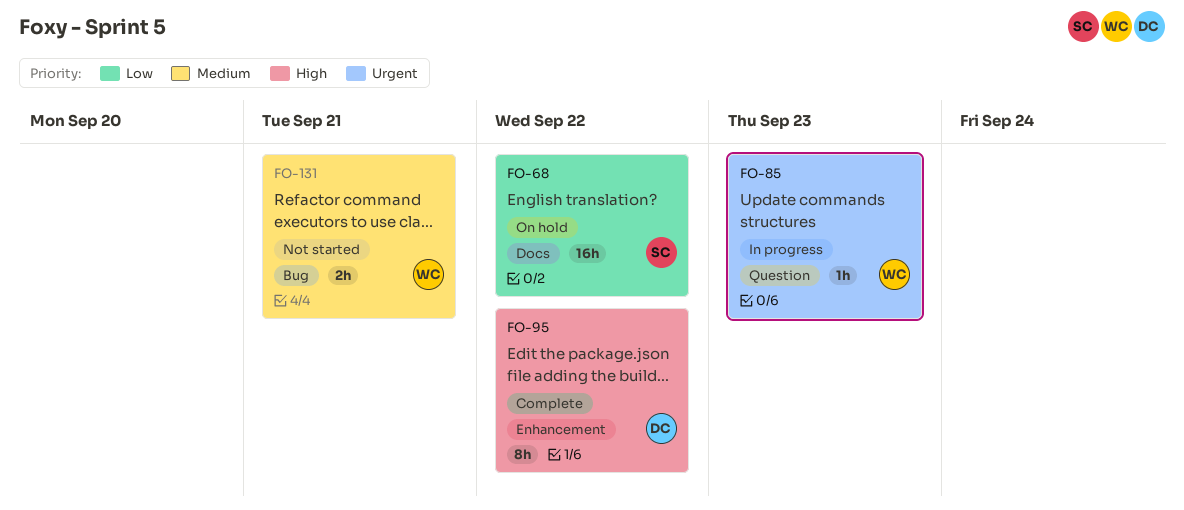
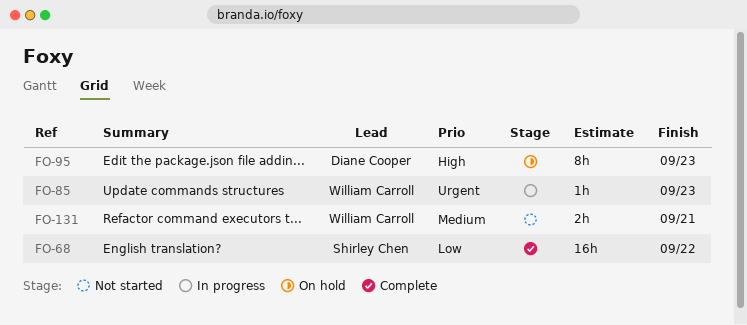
FO-68, status: On hold -> Complete
FO-95, status: Complete -> On hold
FO-95, due: Sep 22 -> Sep 23

